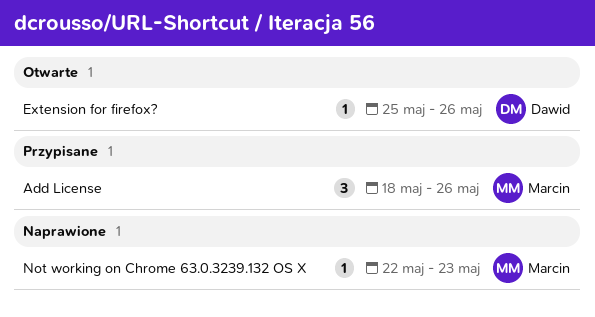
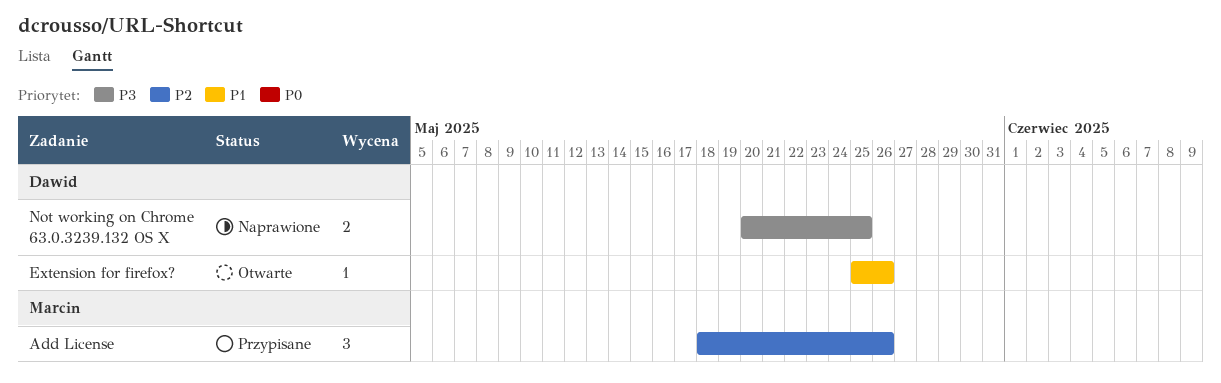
Not working on Chrome 63.0.3239.132 OS X, owner: Marcin -> Dawid
Not working on Chrome 63.0.3239.132 OS X, estimate: 1 -> 2
Not working on Chrome 63.0.3239.132 OS X, start: May 22 -> May 20
Not working on Chrome 63.0.3239.132 OS X, due: May 23 -> May 25

